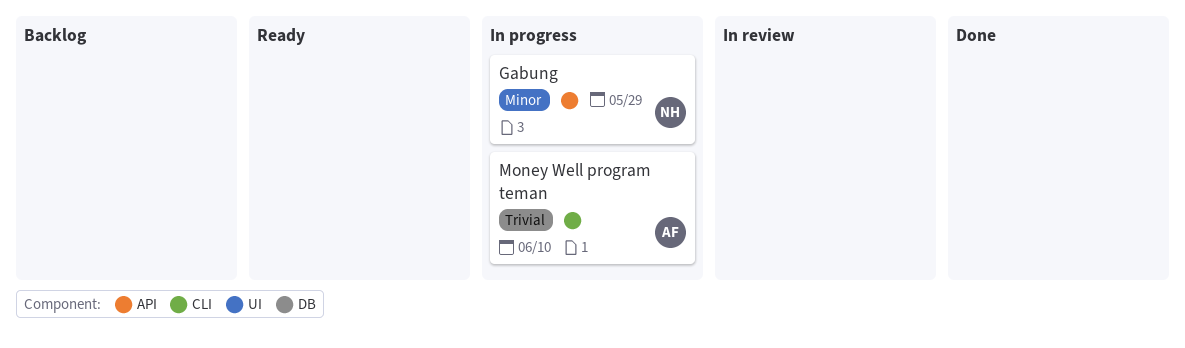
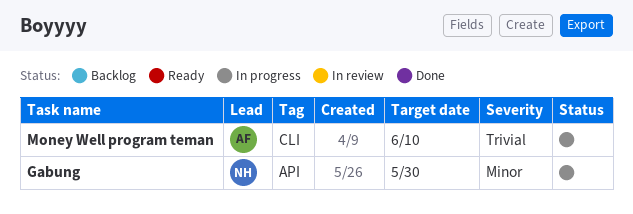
Gabung, due: May 29 -> May 30

